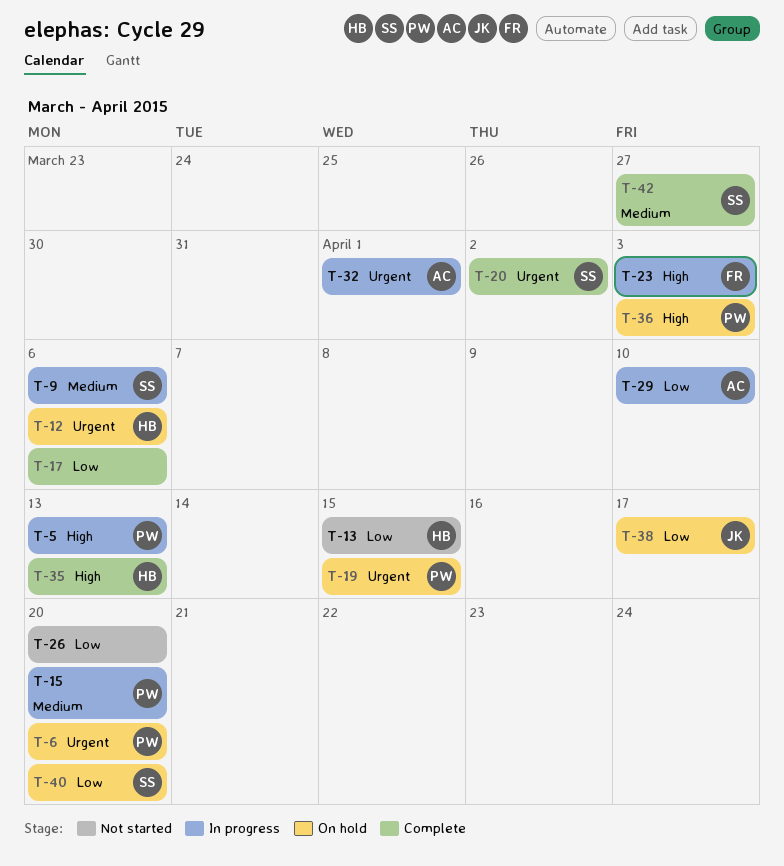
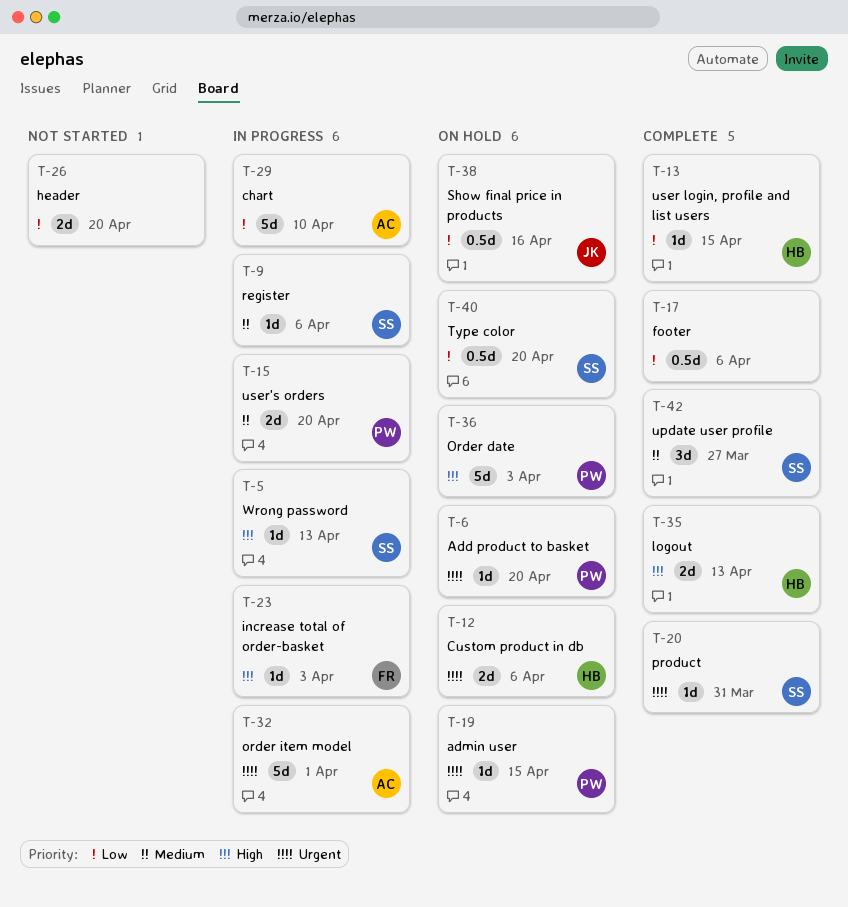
T-5, owner: PW -> SS
T-13, status: Not started -> Complete
T-20, due: Apr 2 -> Mar 31
T-38, due: Apr 17 -> Apr 16

